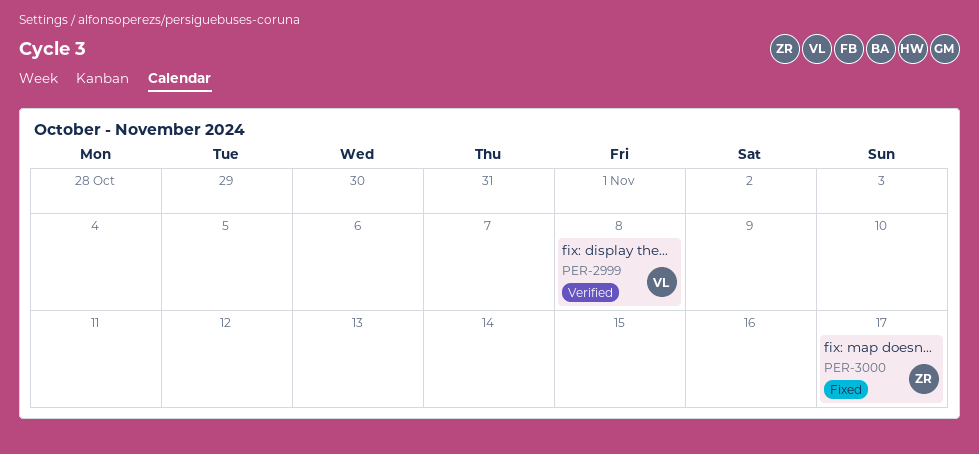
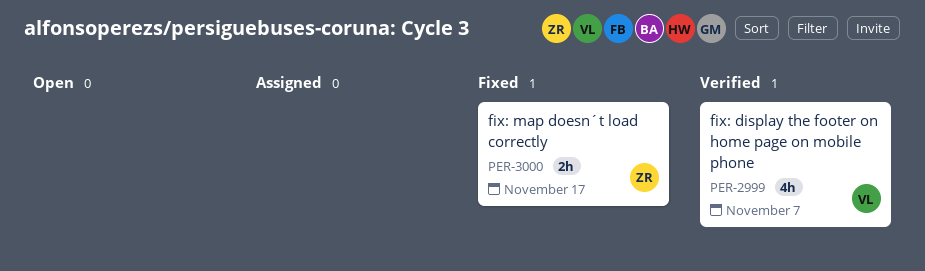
PER-2999, due: Nov 8 -> Nov 7

